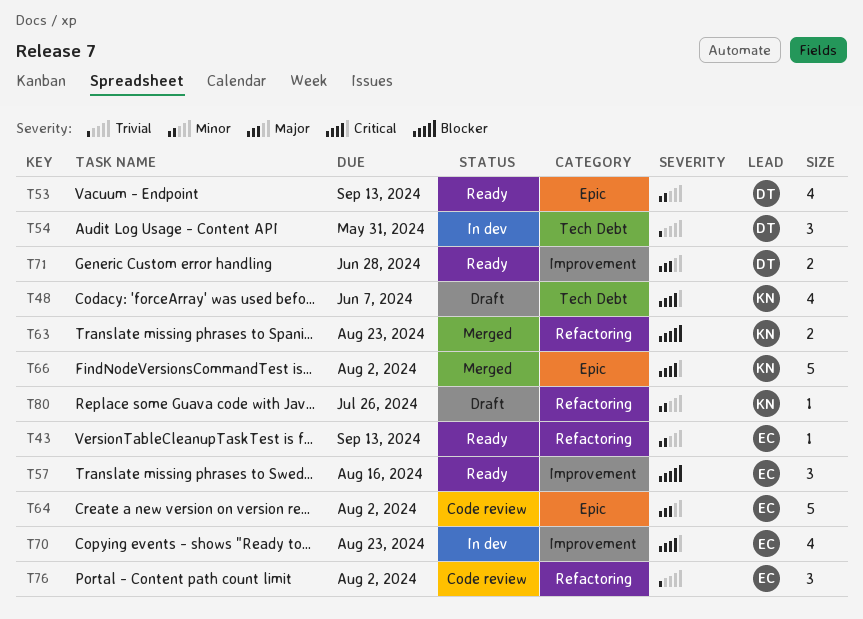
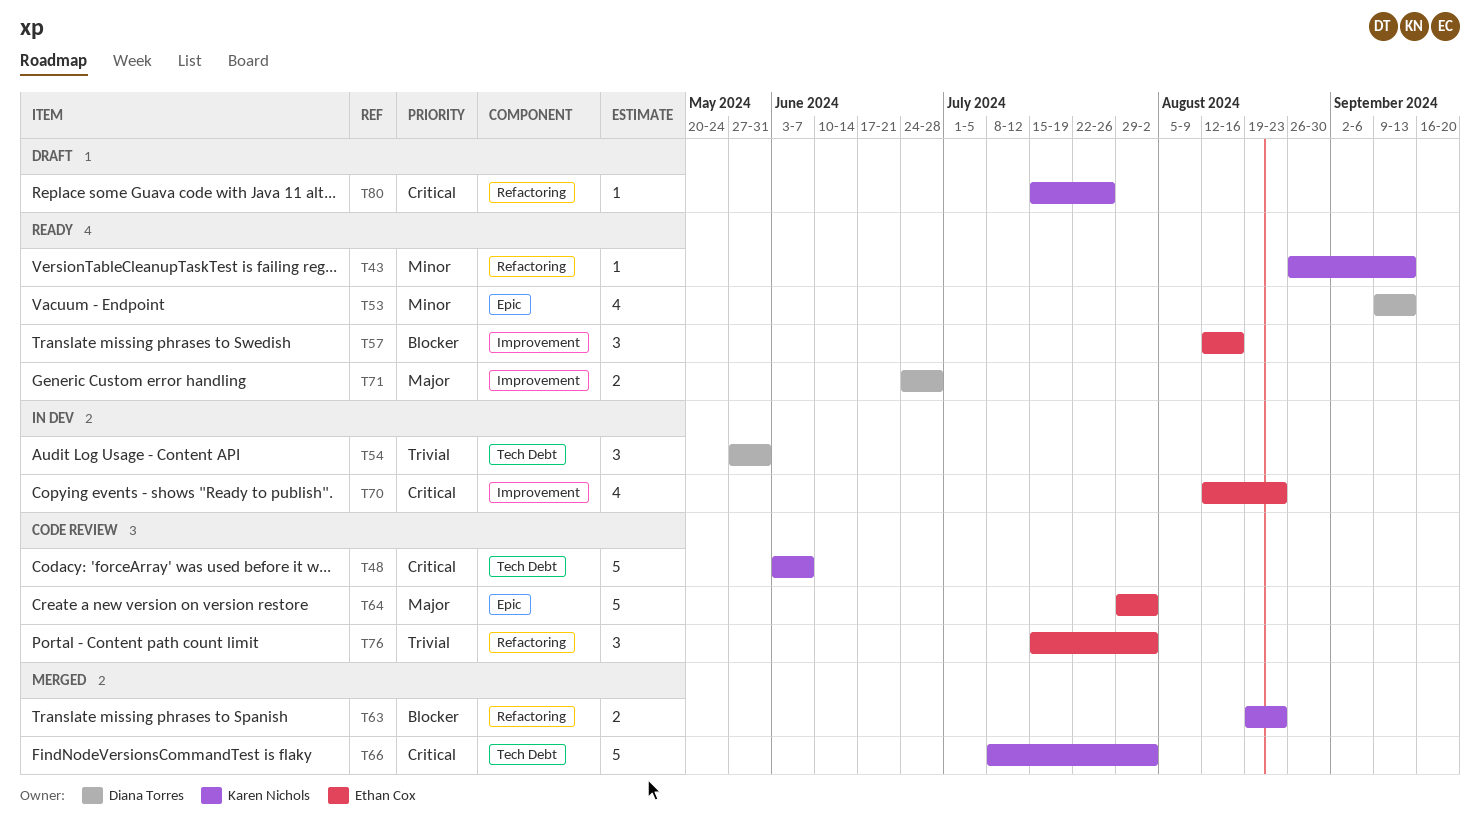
T43, owner: Ethan Cox -> Karen Nichols
T48, status: Draft -> Code review
T48, estimate: 4 -> 5
T66, label: Epic -> Tech Debt
T80, priority: Minor -> Critical

